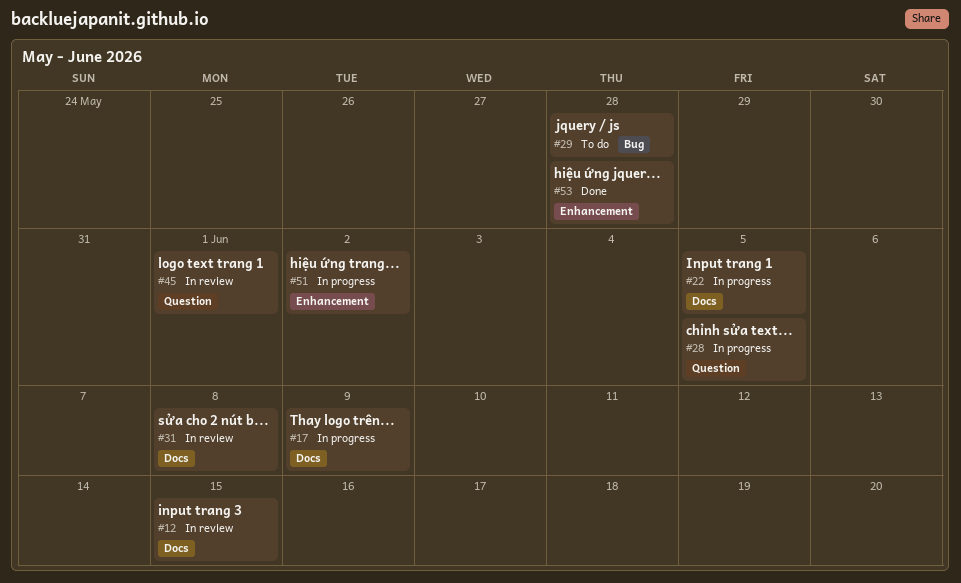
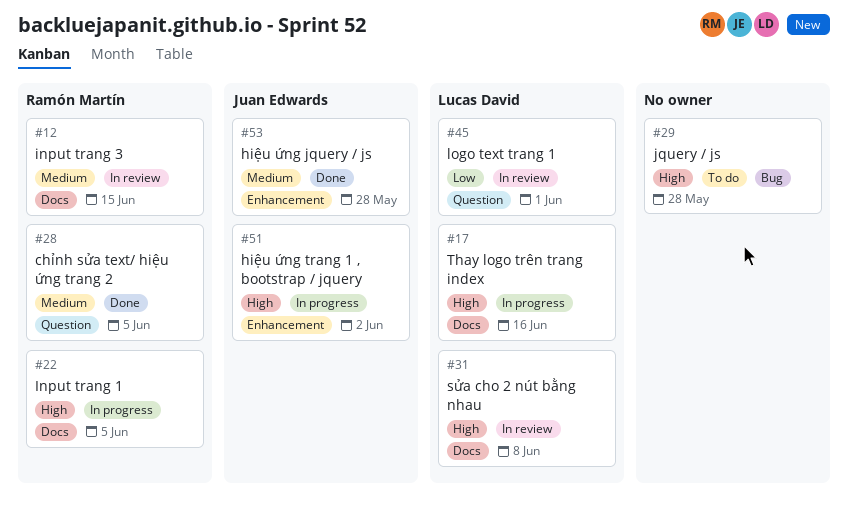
#17, due: Jun 9 -> Jun 16
#28, status: In progress -> Done

